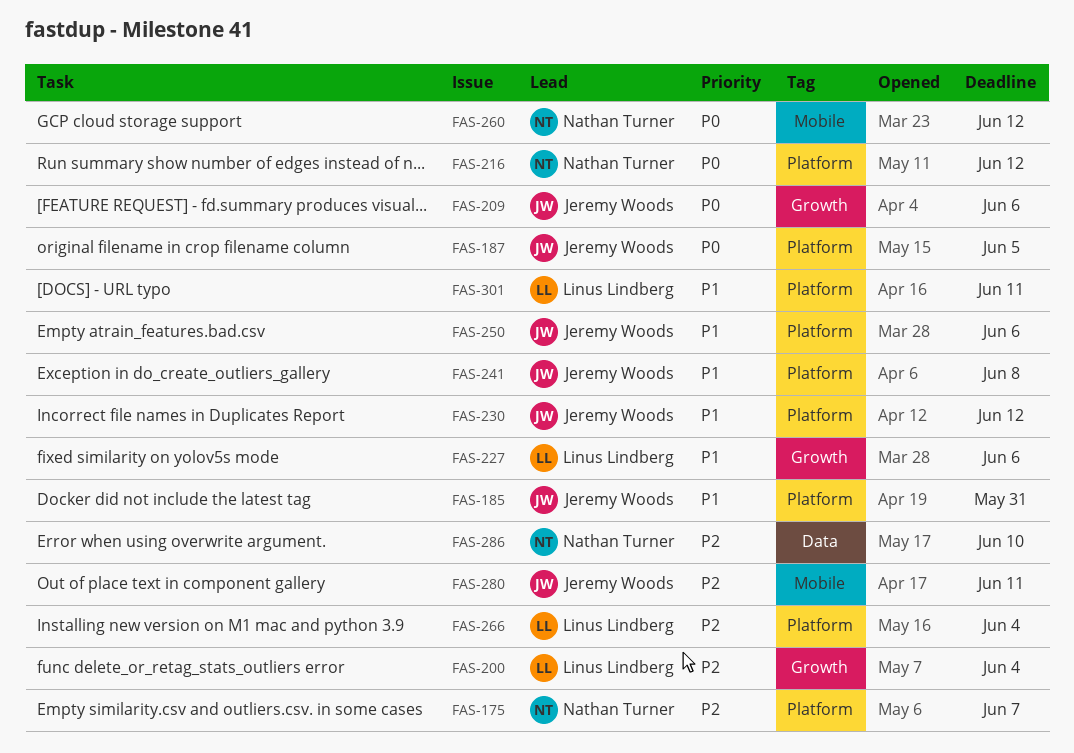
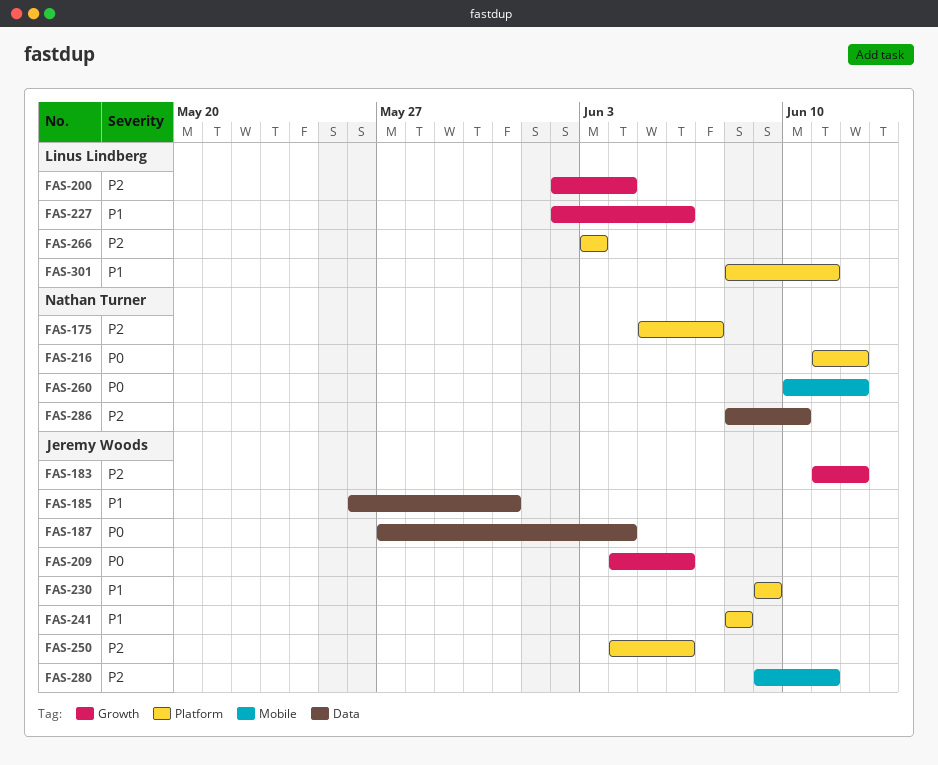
FAS-183: none -> present
FAS-185, label: Platform -> Data
FAS-187, label: Platform -> Data
FAS-187, due: Jun 5 -> Jun 4
FAS-230, due: Jun 12 -> Jun 9
FAS-250, priority: P1 -> P2
FAS-266, due: Jun 4 -> Jun 3

